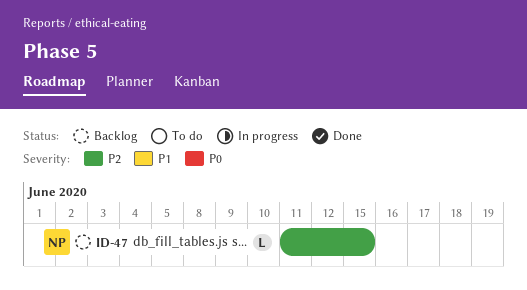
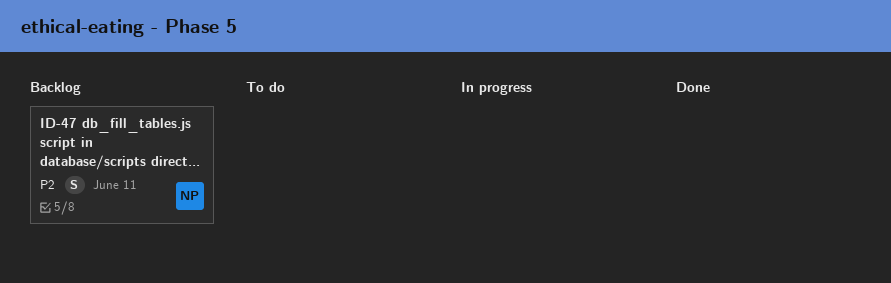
ID-47, estimate: L -> S
ID-47, due: Jun 15 -> Jun 11

